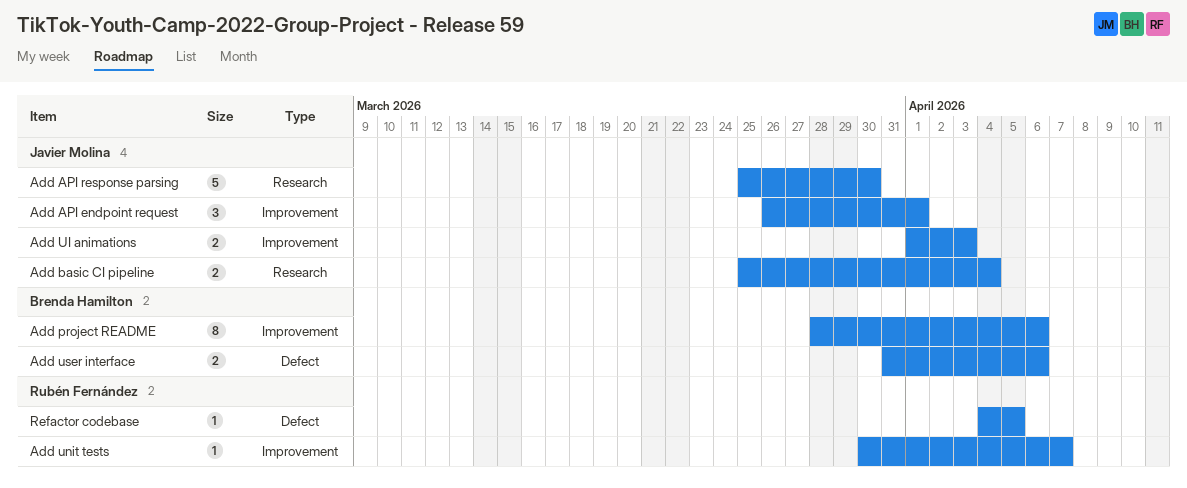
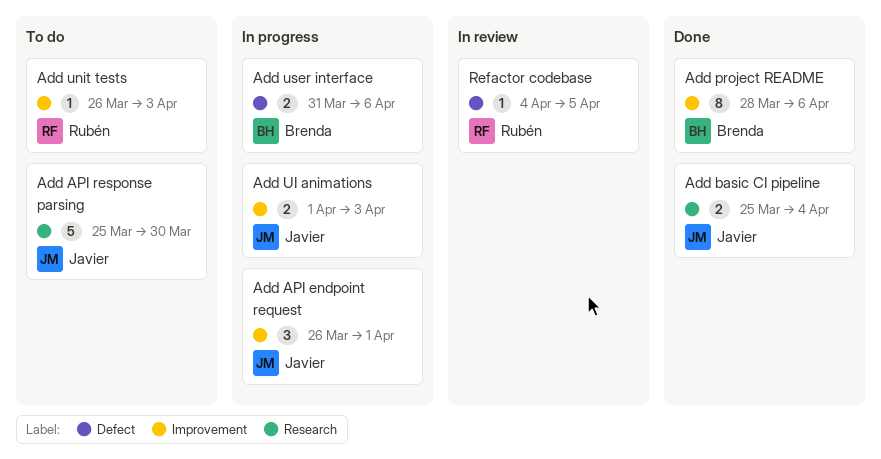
Add unit tests, start: Mar 30 -> Mar 26
Add unit tests, due: Apr 7 -> Apr 3

